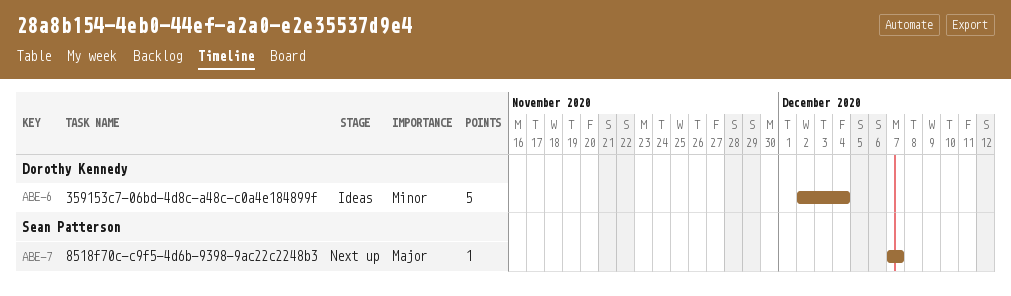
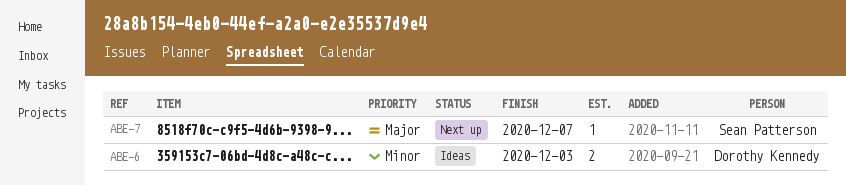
ABE-6, estimate: 5 -> 2
ABE-6, due: Dec 4 -> Dec 3

